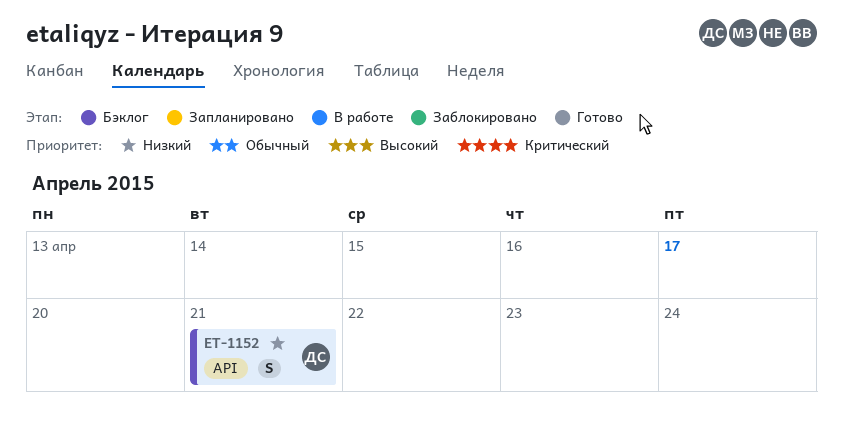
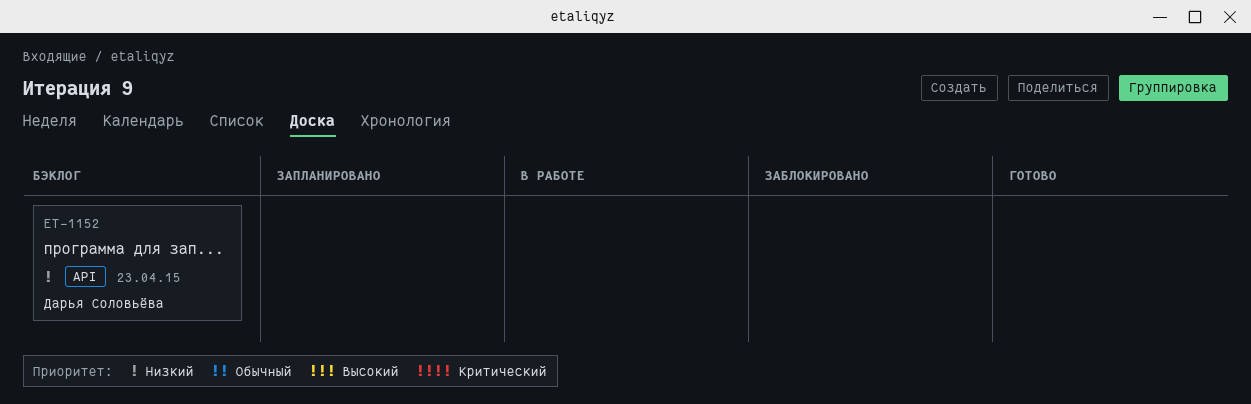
ET-1152, due: Apr 21 -> Apr 23

